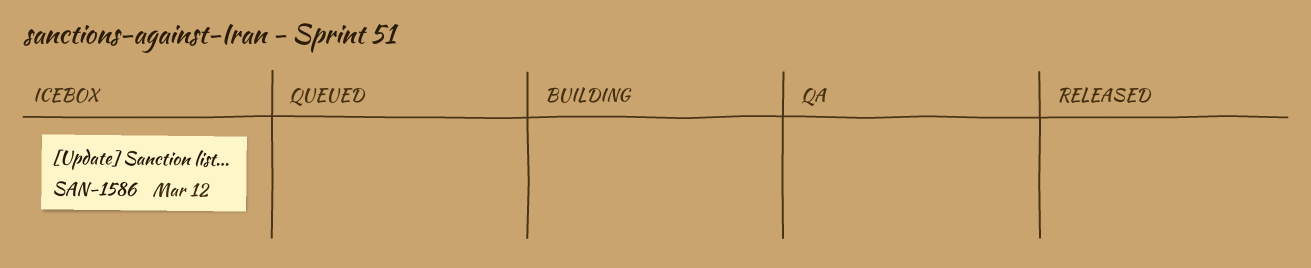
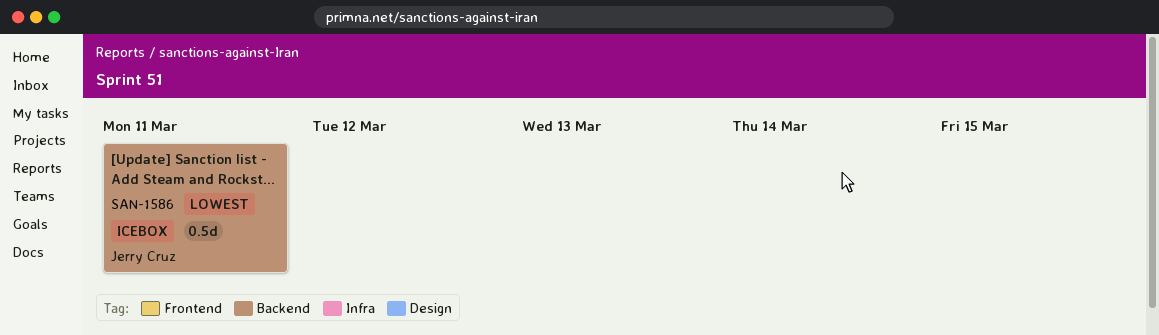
SAN-1586, due: Mar 12 -> Mar 11

